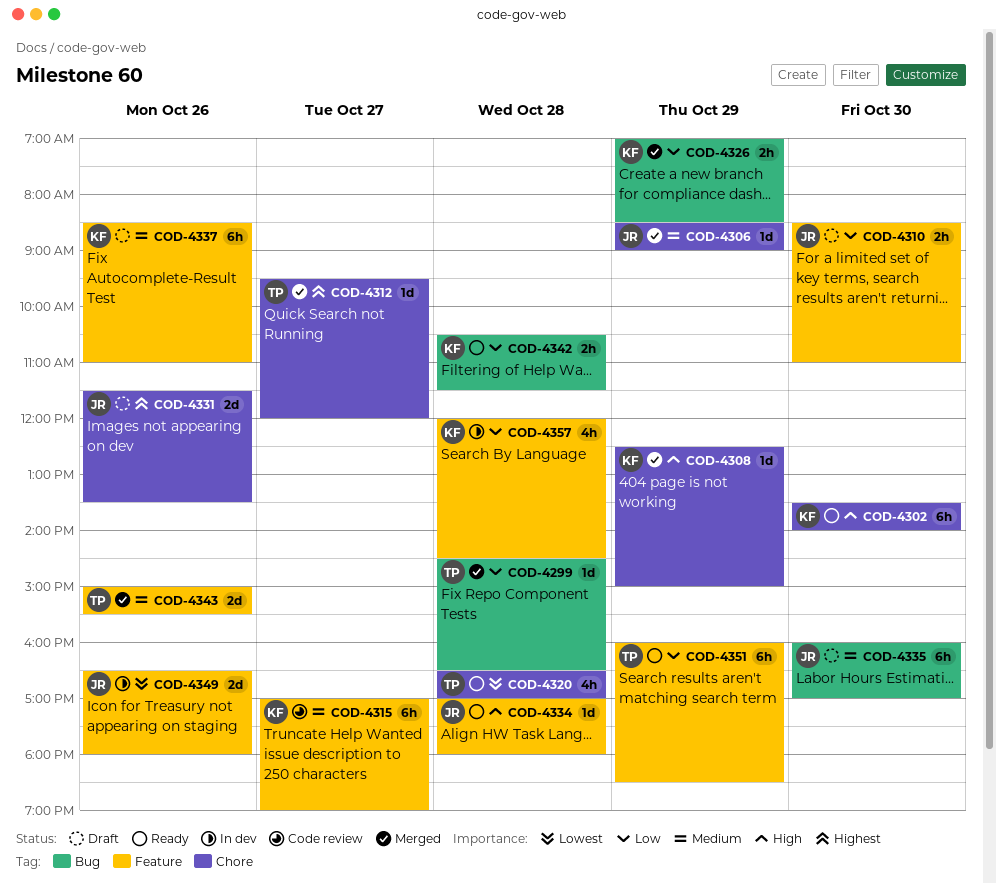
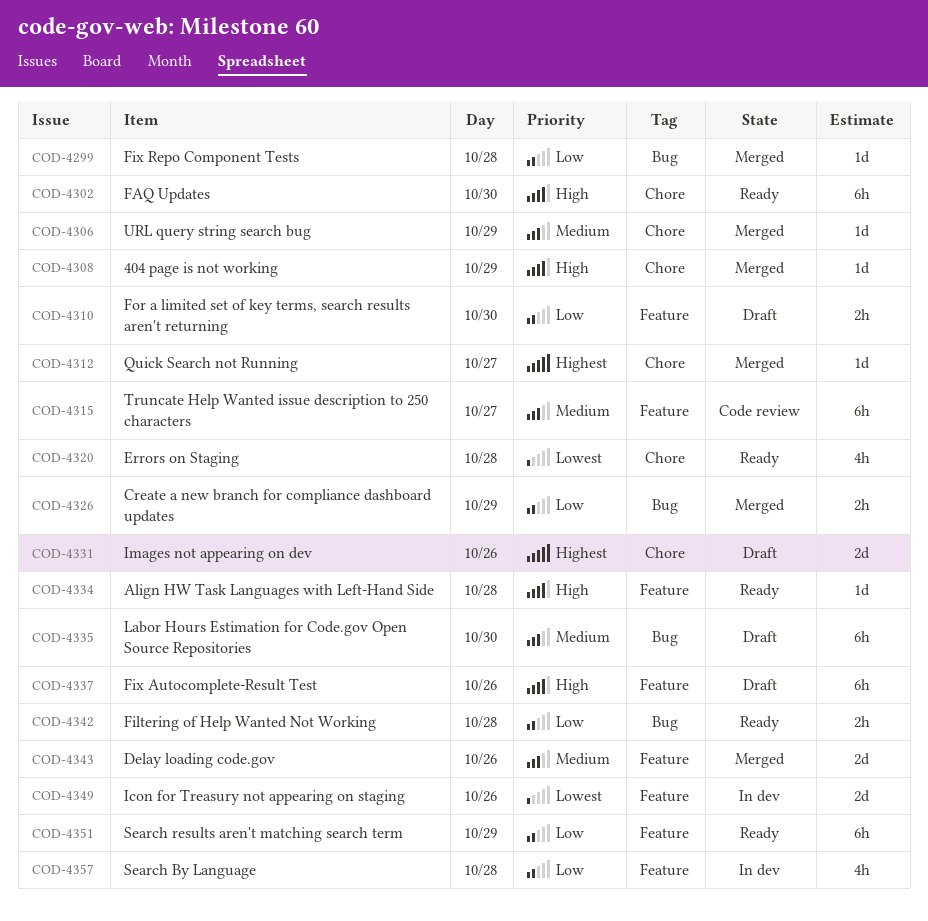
COD-4337, priority: Medium -> High

